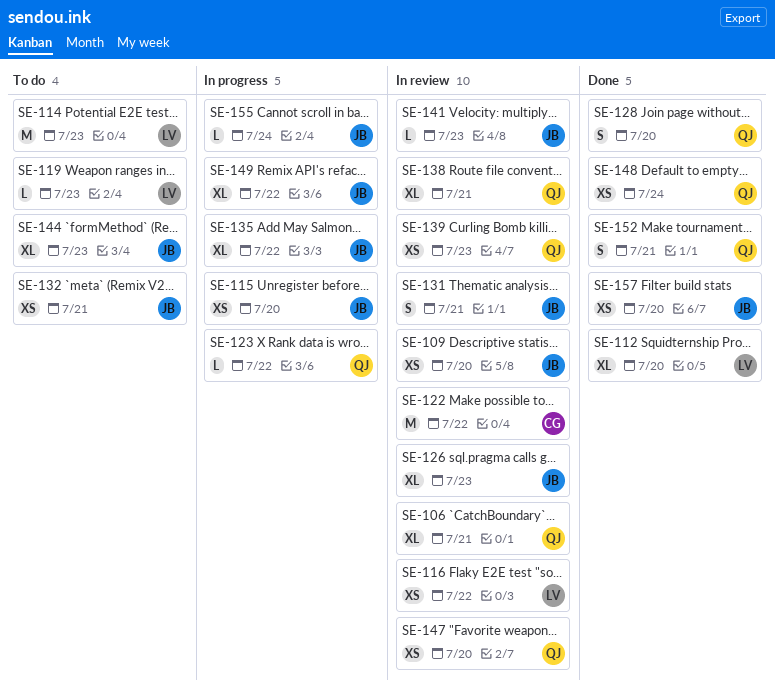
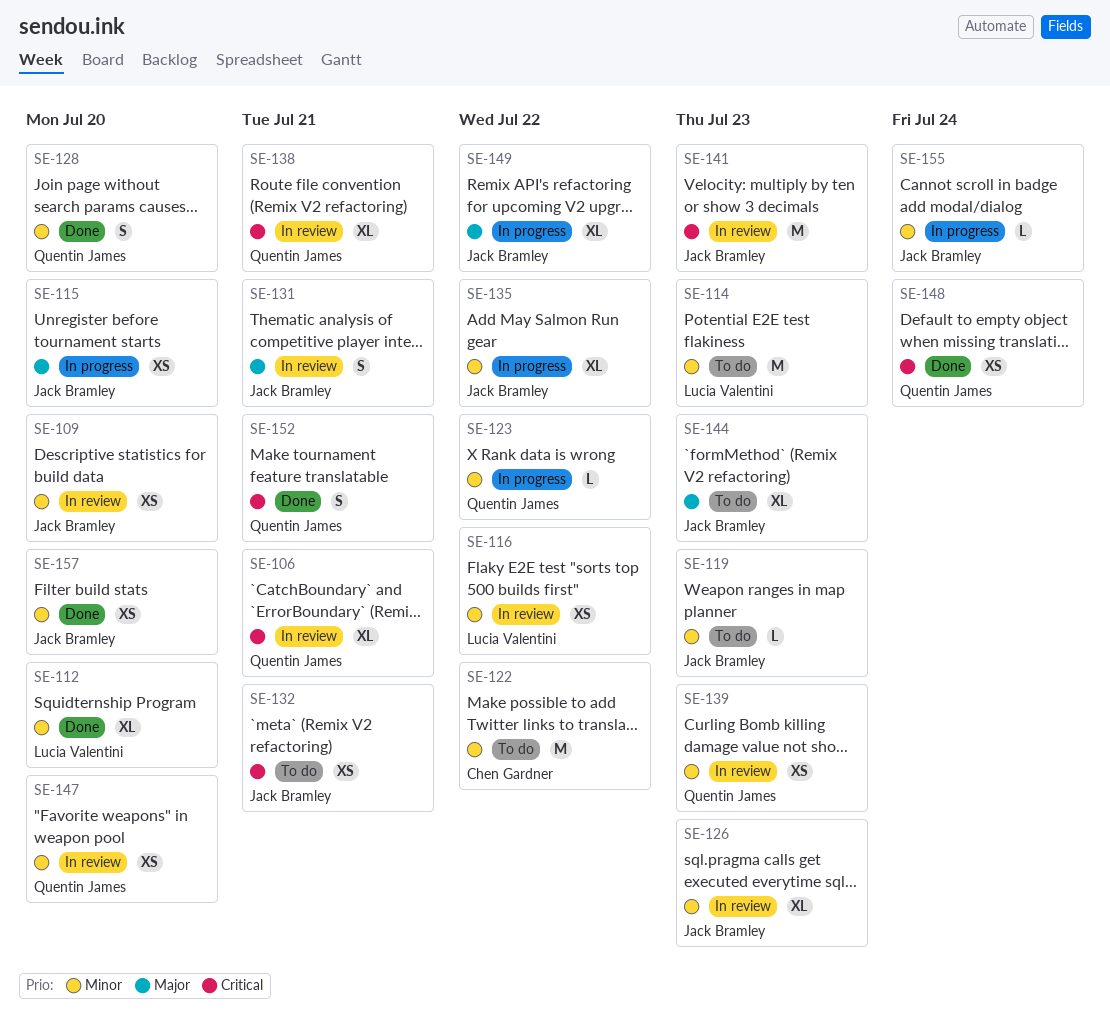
SE-119, owner: Lucia Valentini -> Jack Bramley
SE-122, status: In review -> To do
SE-141, estimate: L -> M

